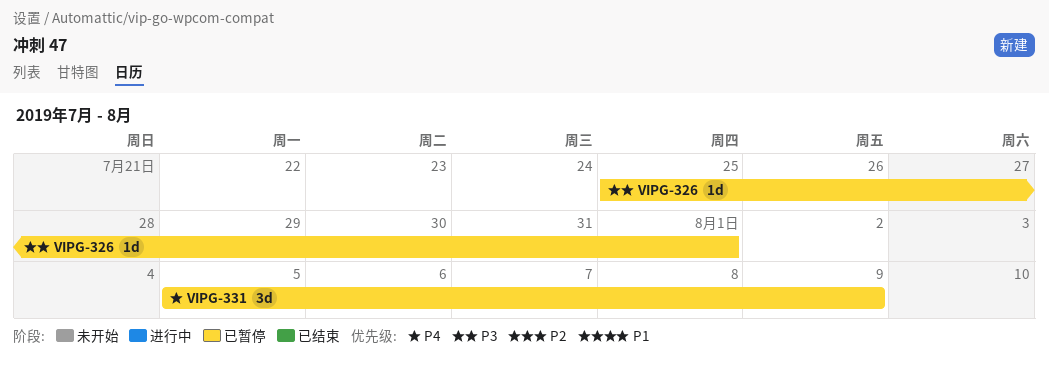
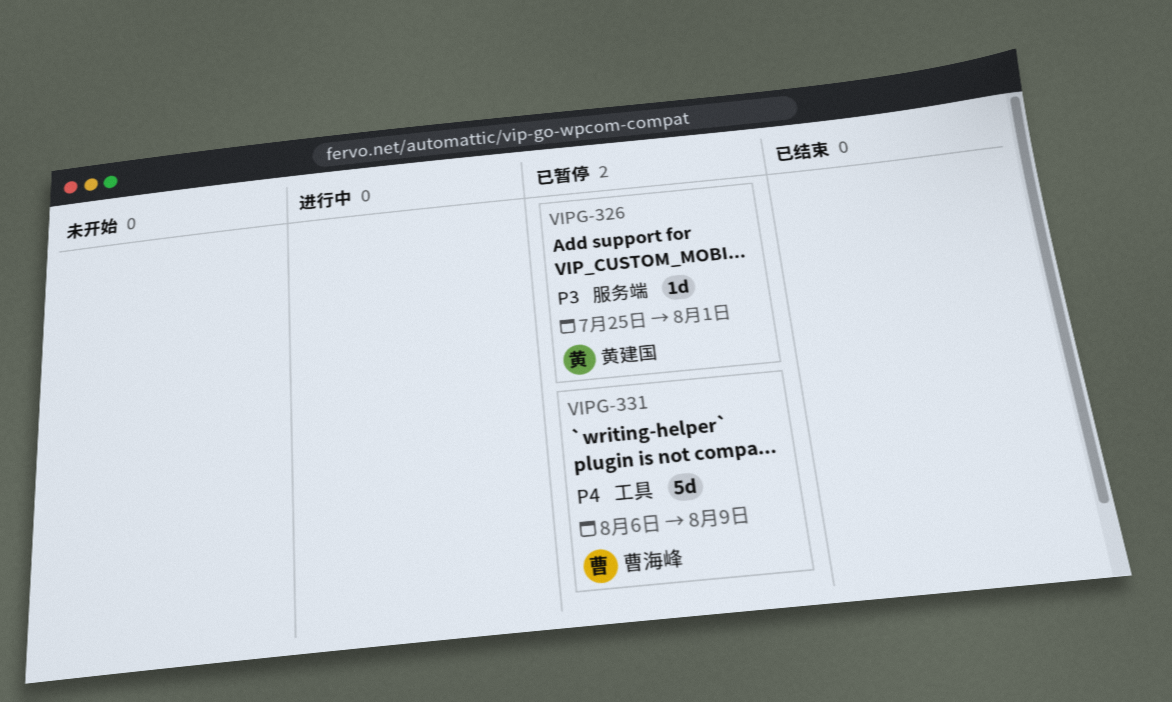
VIPG-331, estimate: 3d -> 5d
VIPG-331, start: Aug 5 -> Aug 6

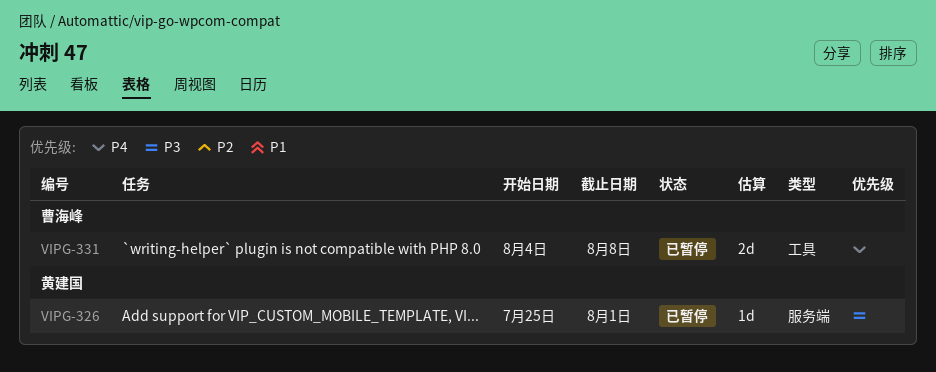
VIPG-331, estimate: 5d -> 2d
VIPG-331, start: Aug 6 -> Aug 4
VIPG-331, due: Aug 9 -> Aug 8

